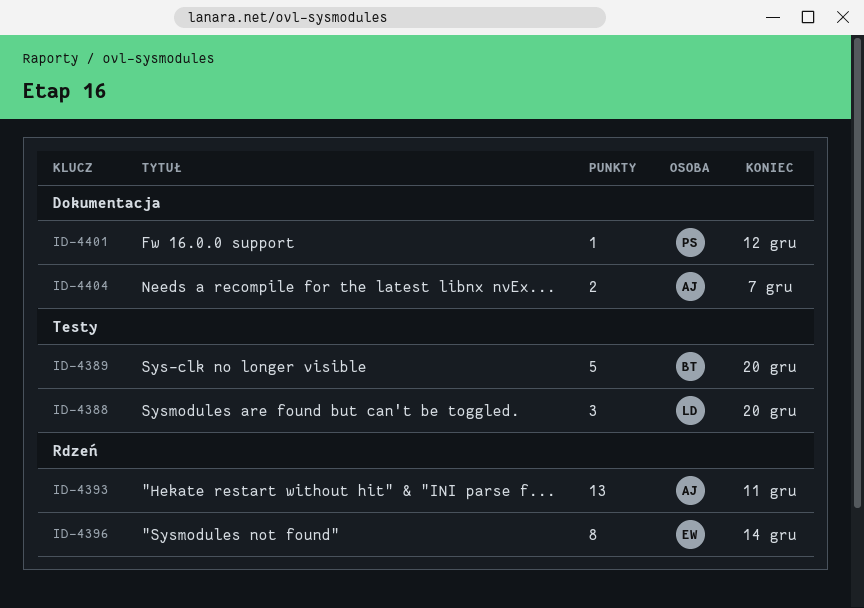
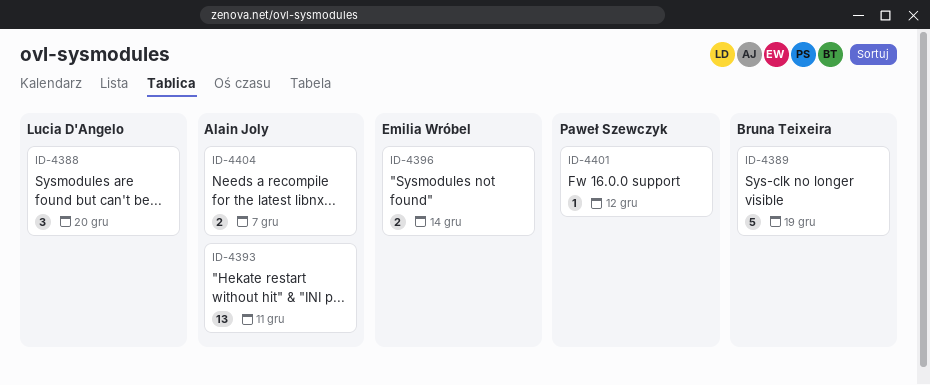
ID-4389, due: Dec 20 -> Dec 19
ID-4396, estimate: 8 -> 2

